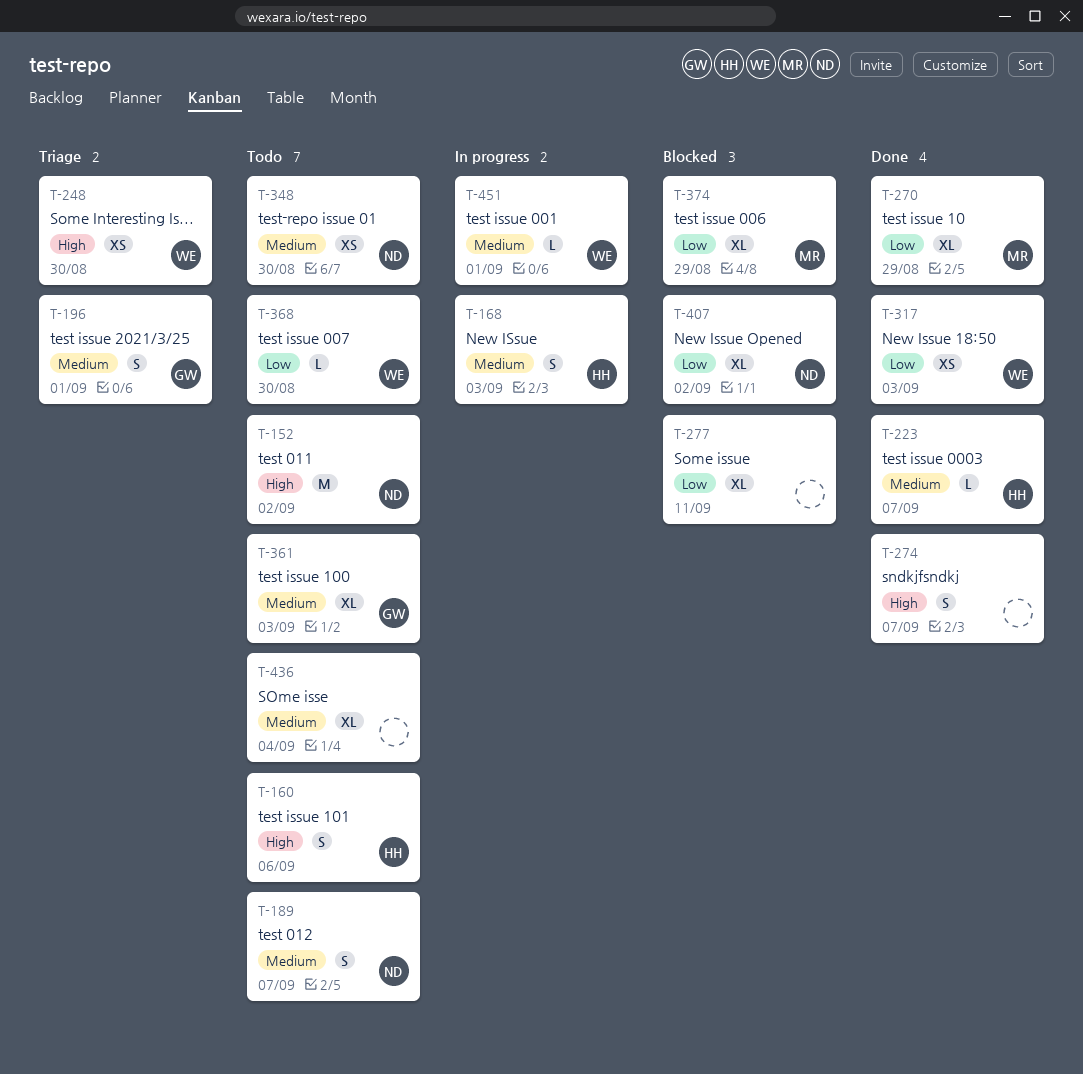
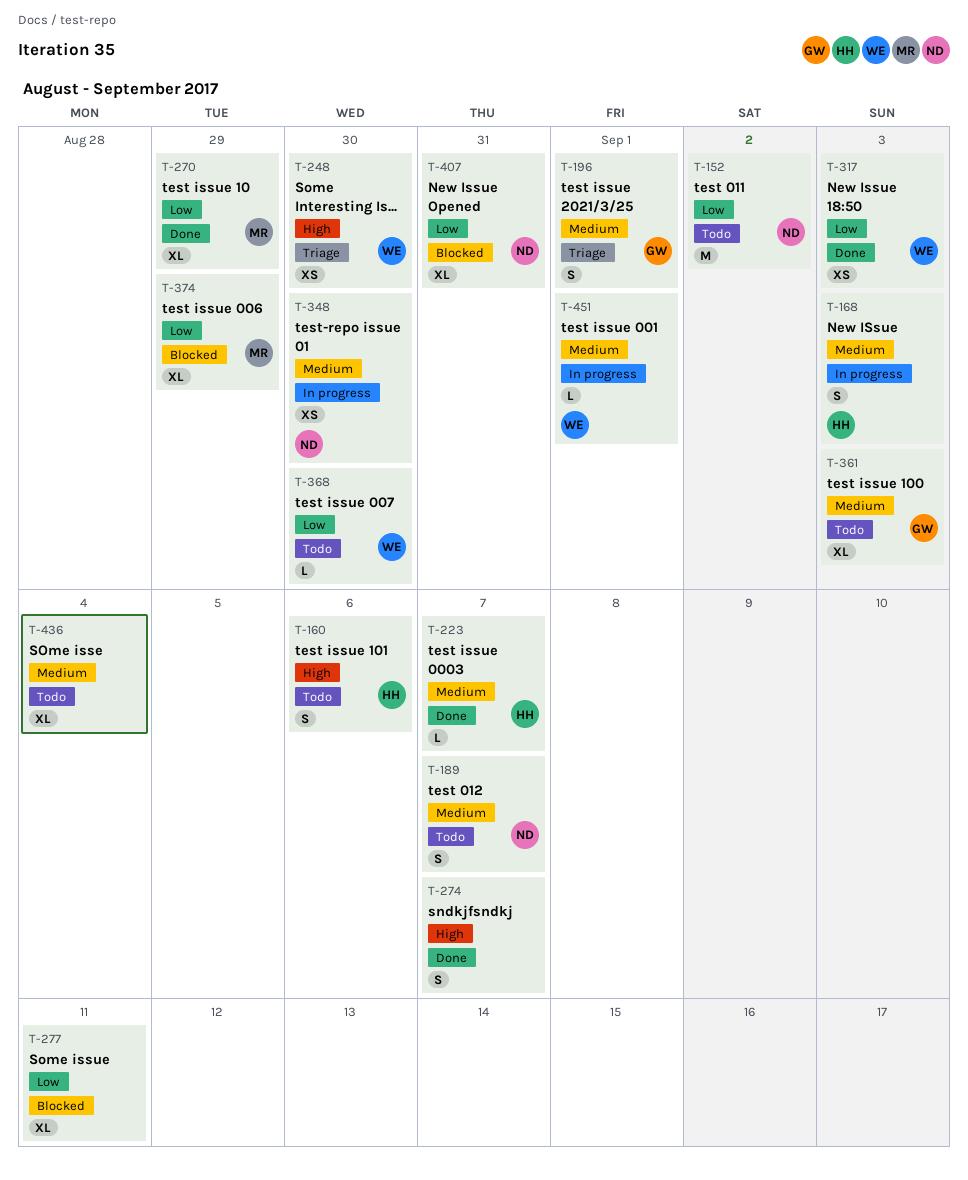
T-152, priority: High -> Low
T-348, status: Todo -> In progress
T-407, due: Sep 2 -> Aug 31

